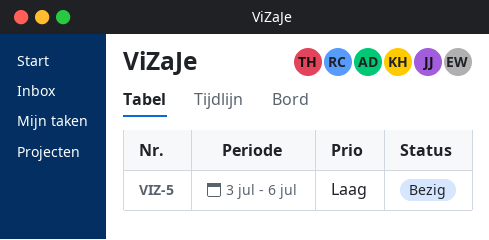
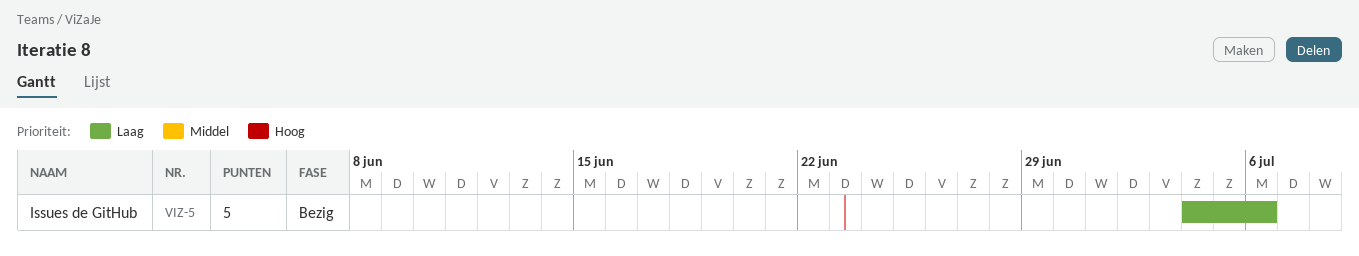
VIZ-5, start: Jul 3 -> Jul 4

